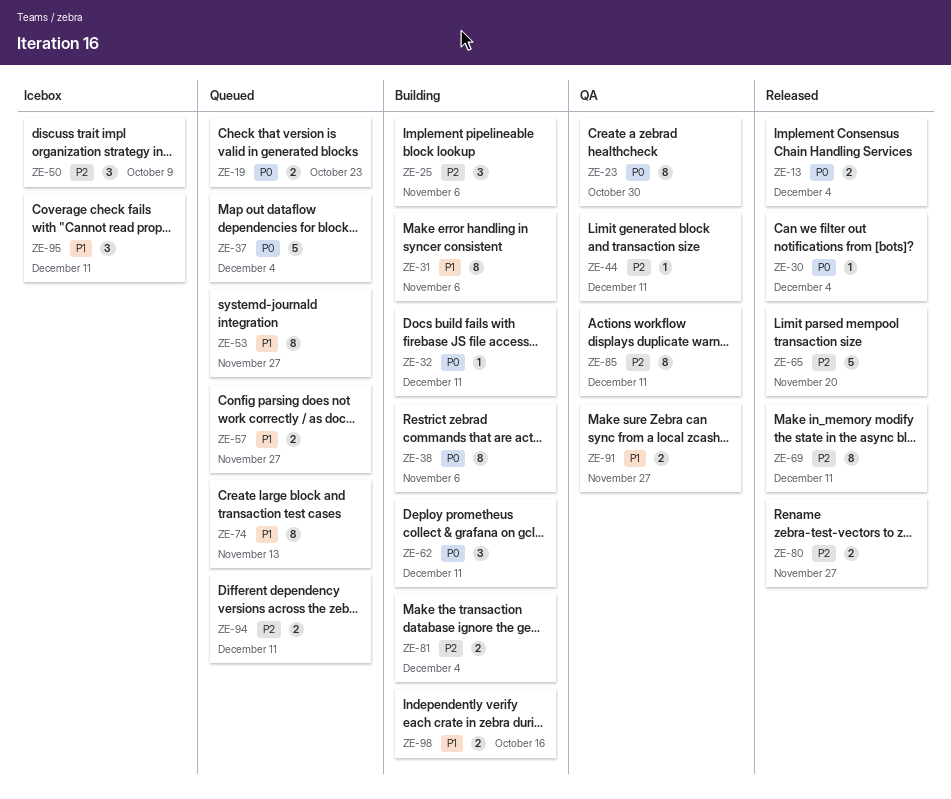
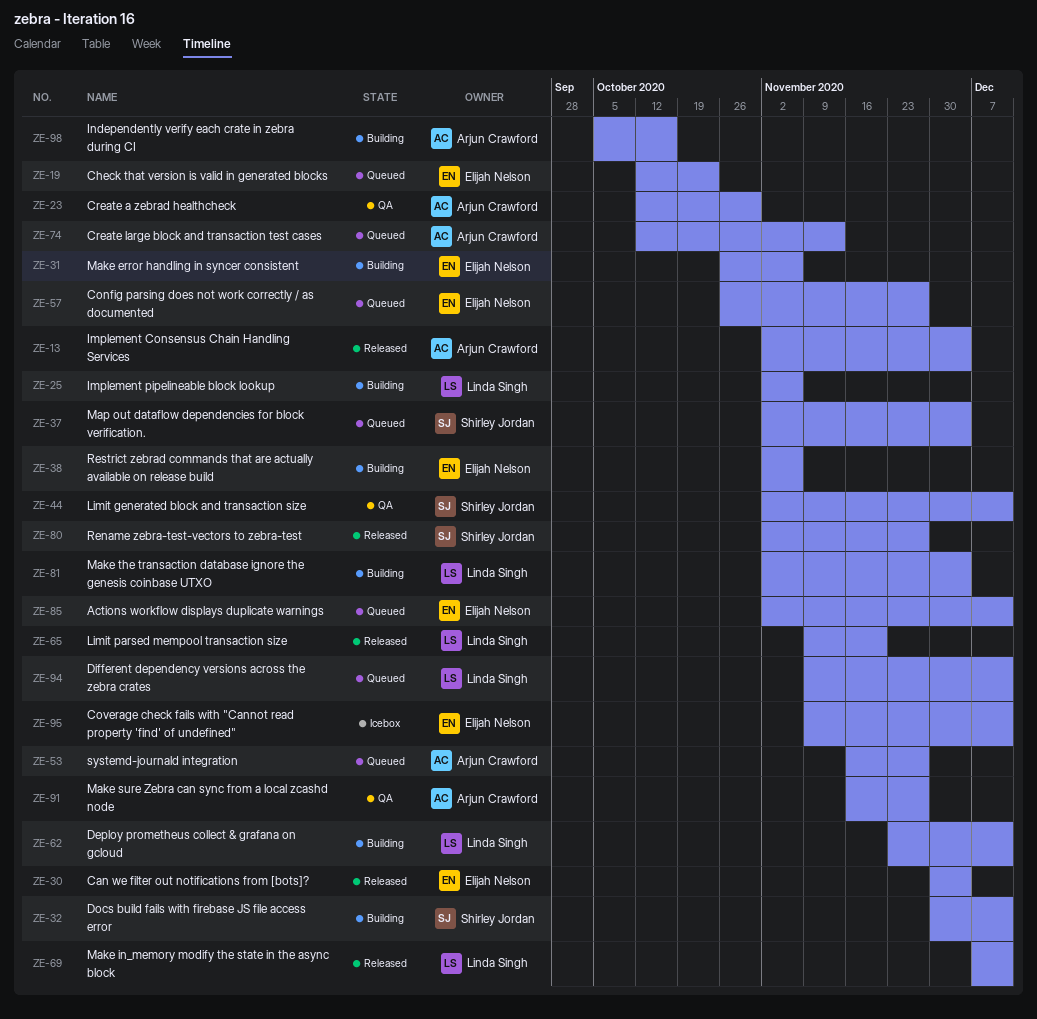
ZE-50: present -> none
ZE-85, status: QA -> Queued

